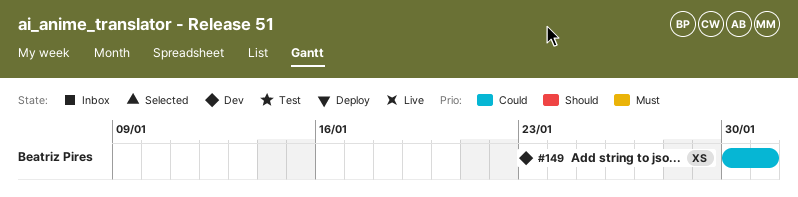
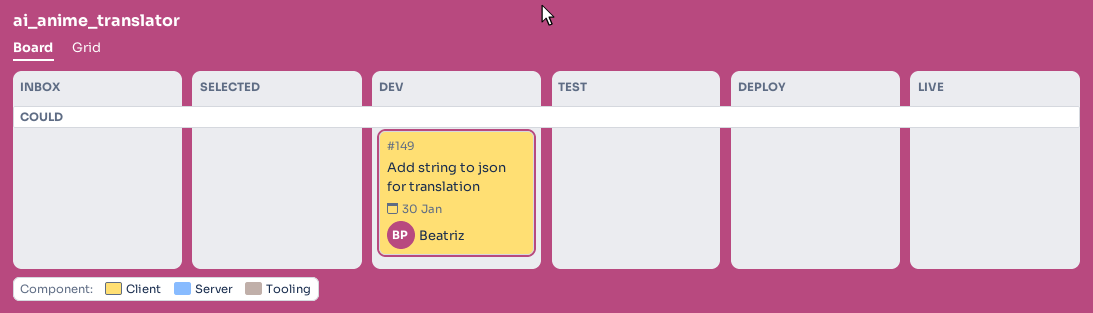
#149, due: Jan 31 -> Jan 30

